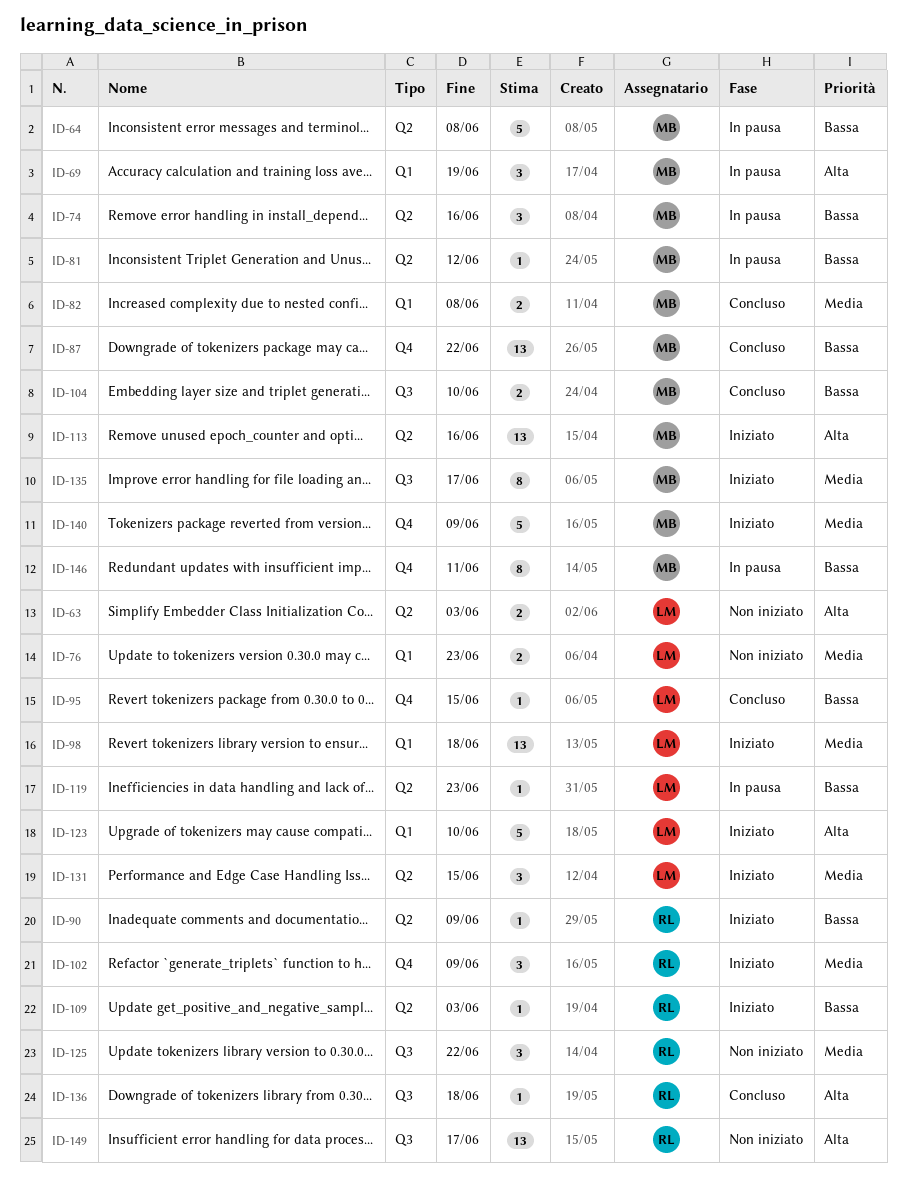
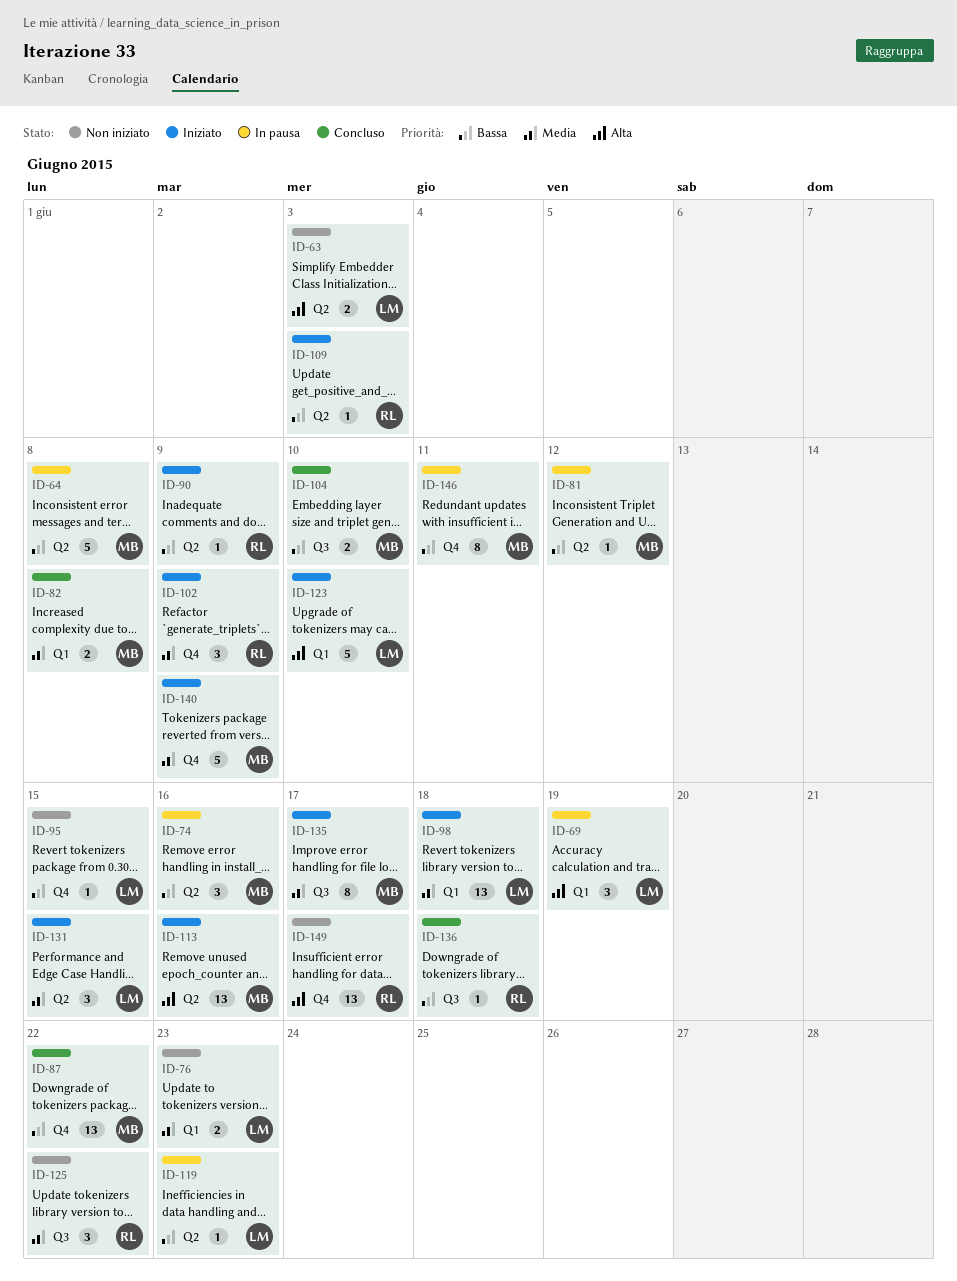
ID-69, owner: MB -> LM
ID-95, status: Concluso -> Non iniziato
ID-136, priority: Alta -> Bassa
ID-149, label: Q3 -> Q4

